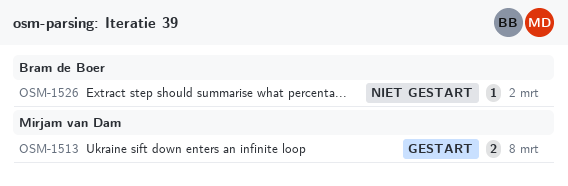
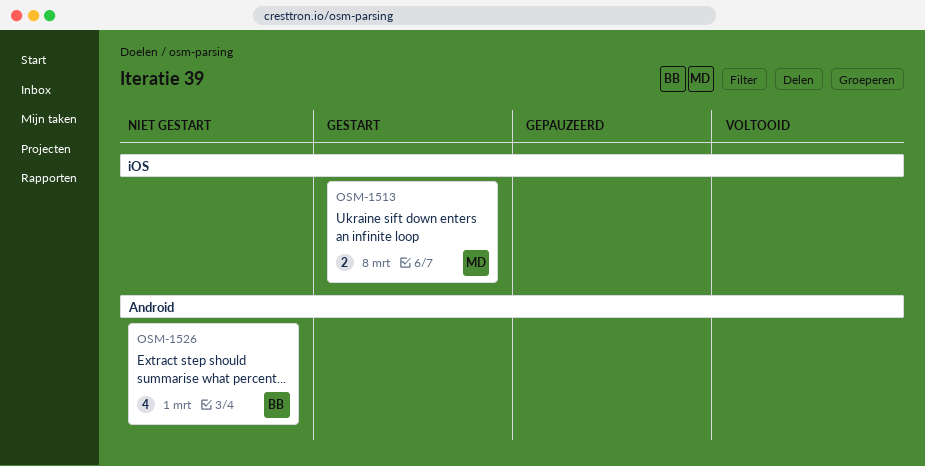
OSM-1526, estimate: 1 -> 4
OSM-1526, due: Mar 2 -> Mar 1

